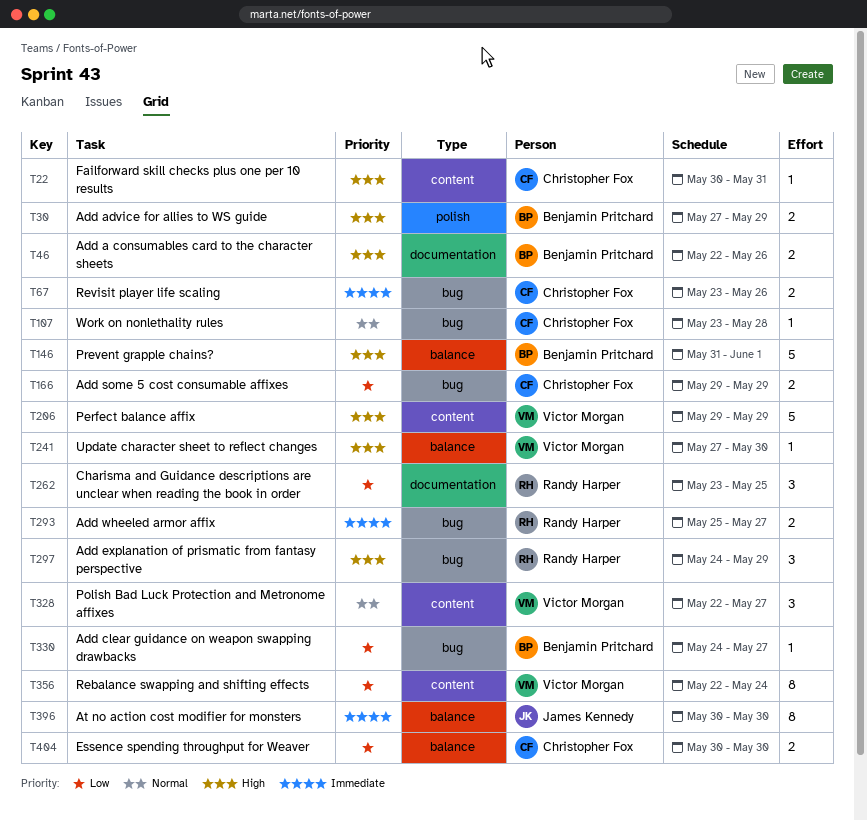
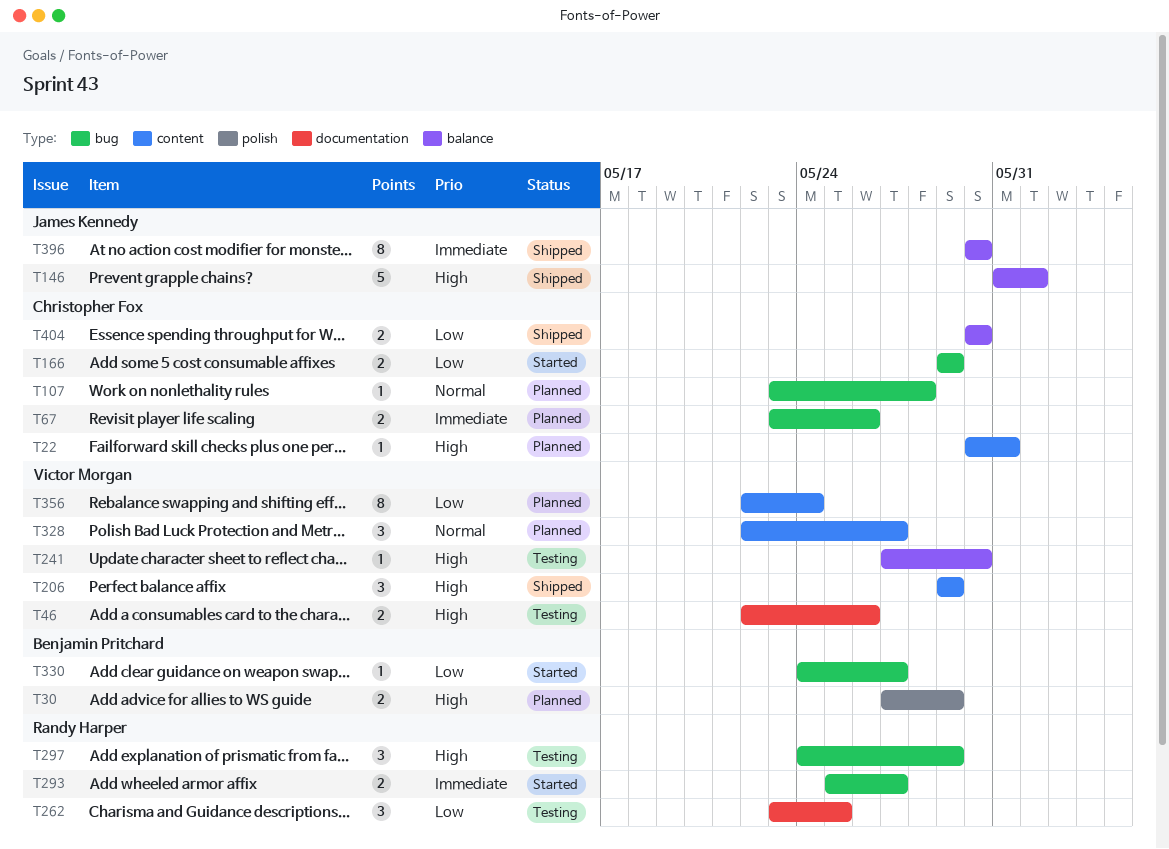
T46, owner: Benjamin Pritchard -> Victor Morgan
T146, owner: Benjamin Pritchard -> James Kennedy
T206, estimate: 5 -> 3

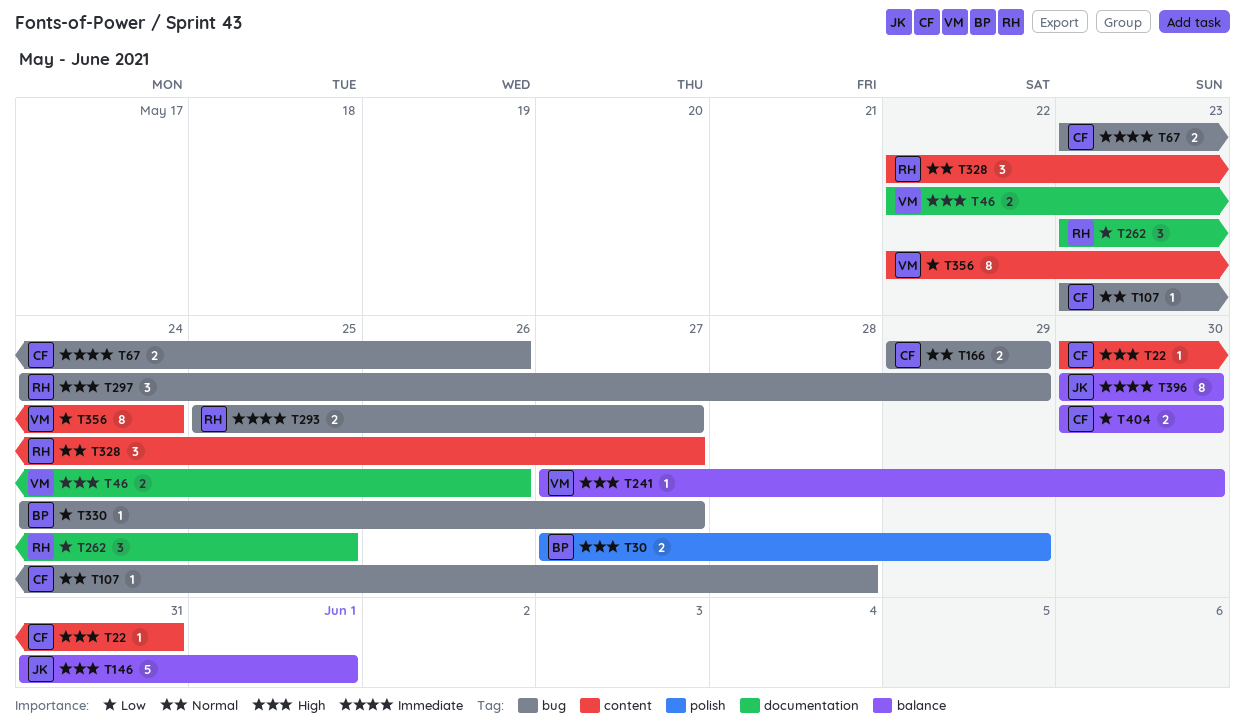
T166, priority: Low -> Normal
T206: present -> none
T328, owner: Victor Morgan -> Randy Harper

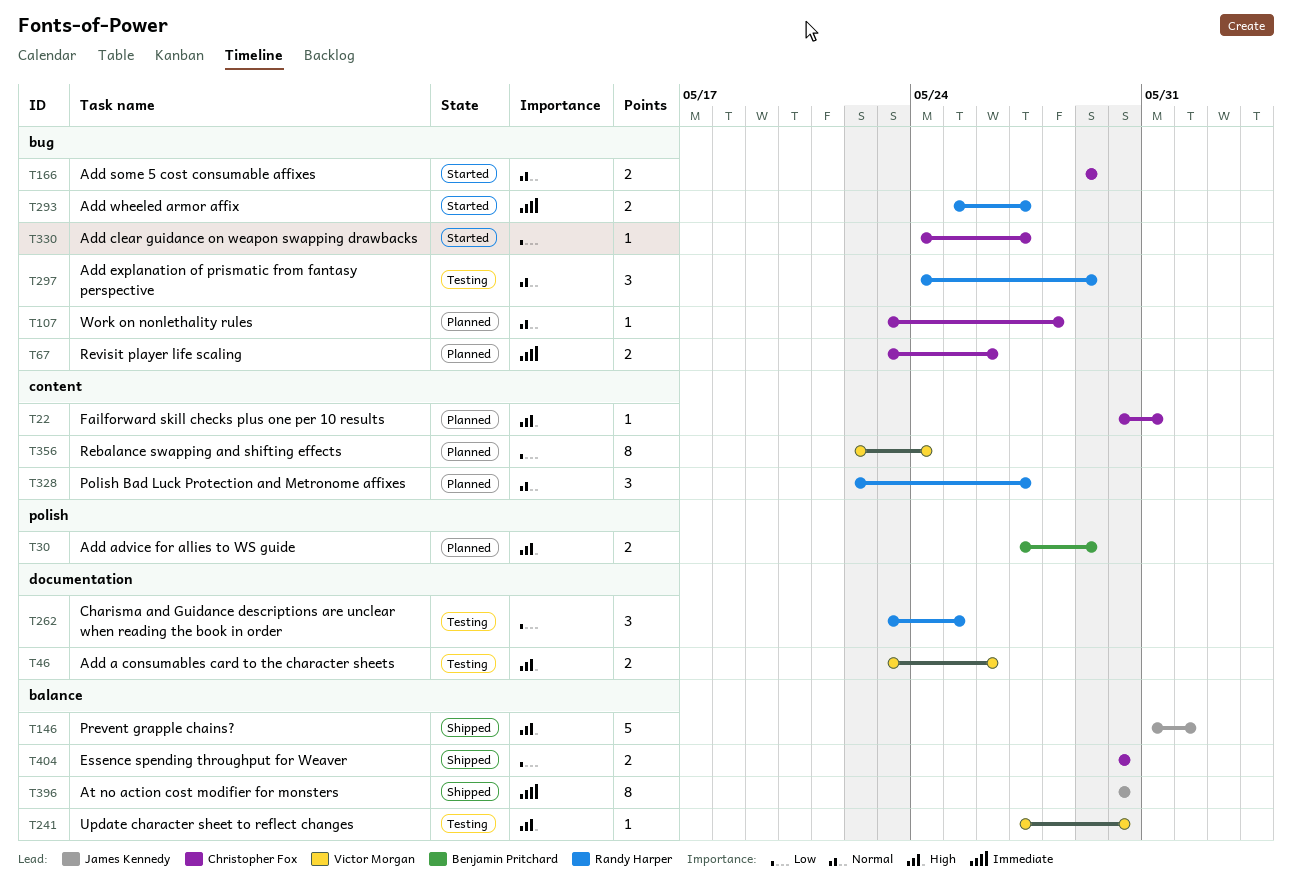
T46, start: May 22 -> May 23
T297, priority: High -> Normal
T330, owner: Benjamin Pritchard -> Christopher Fox

